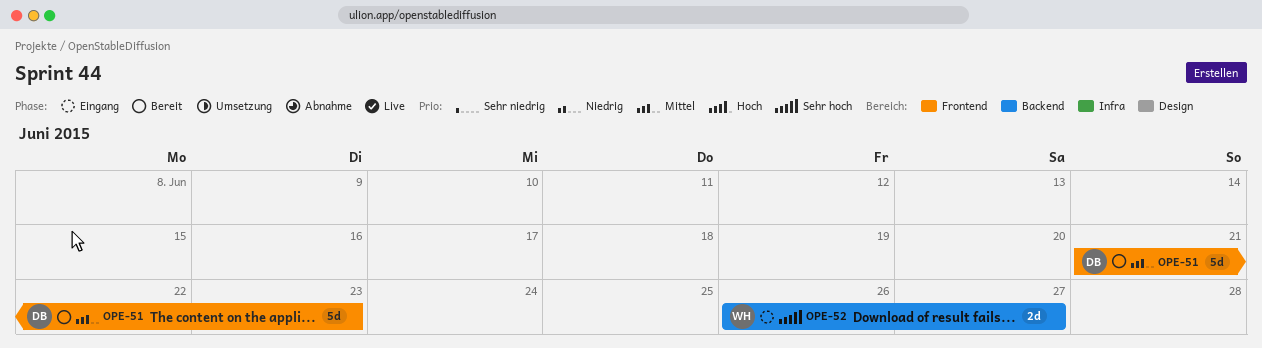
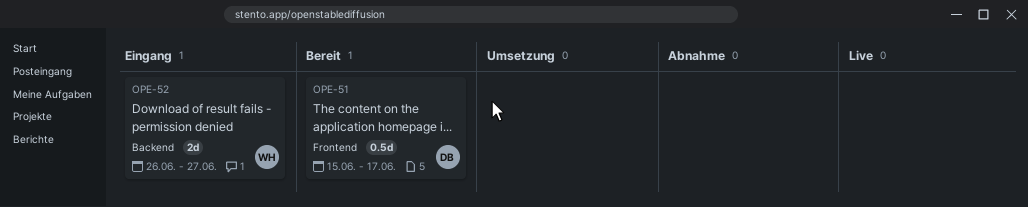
OPE-51, estimate: 5d -> 0.5d
OPE-51, start: Jun 21 -> Jun 15
OPE-51, due: Jun 23 -> Jun 17

